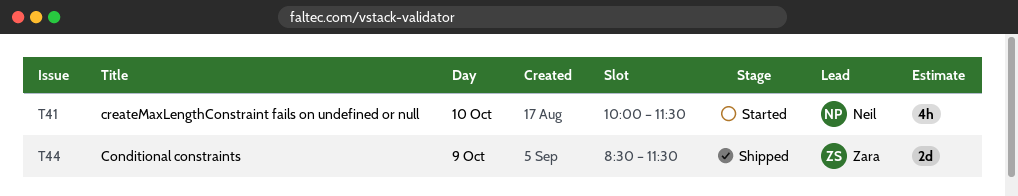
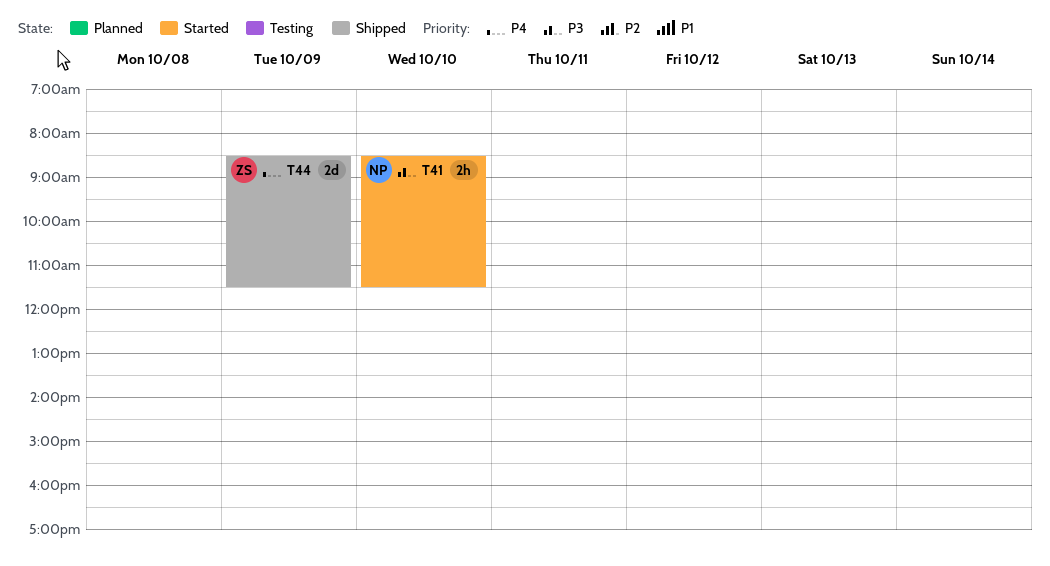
T41, estimate: 4h -> 2h
T41, begins: 10:00 -> 08:30

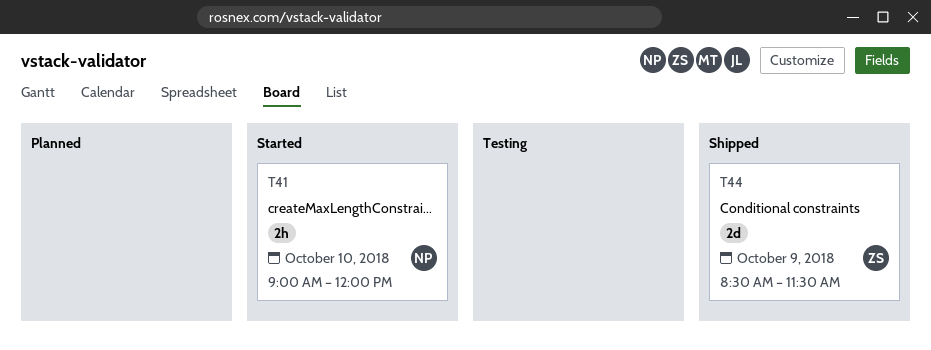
T41, begins: 08:30 -> 09:00
T41, ends: 11:30 -> 12:00

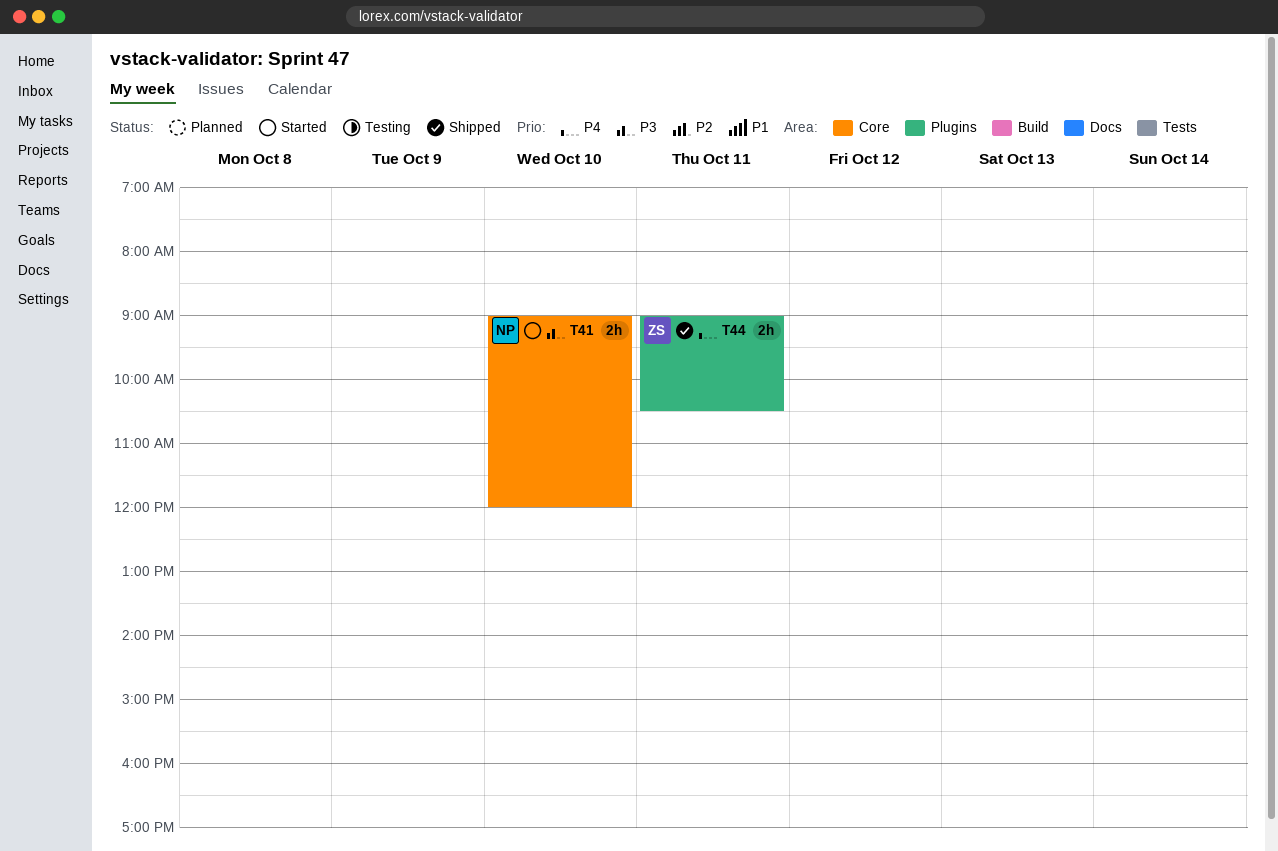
T44, estimate: 2d -> 2h
T44, day: Oct 9 -> Oct 11
T44, begins: 08:30 -> 09:00
T44, ends: 11:30 -> 10:30

